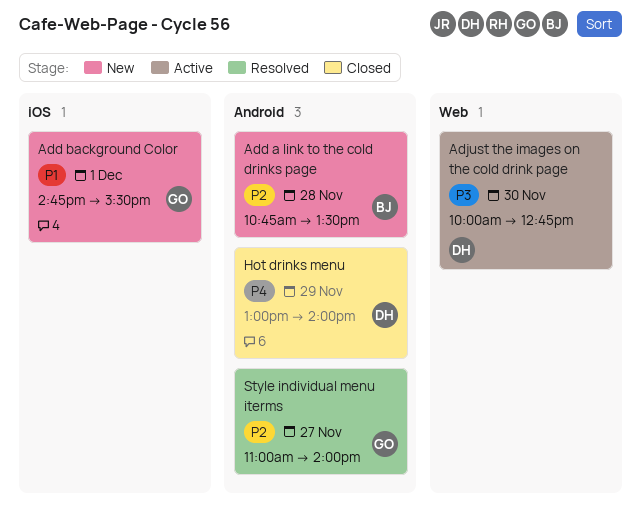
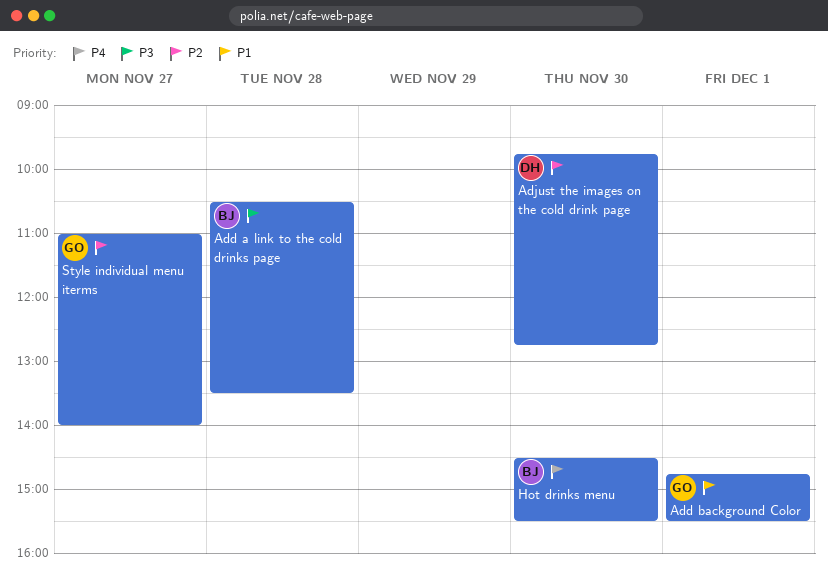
Add a link to the cold drinks page, priority: P2 -> P3
Add a link to the cold drinks page, begins: 10:45 -> 10:30
Adjust the images on the cold drink page, priority: P3 -> P2
Adjust the images on the cold drink page, begins: 10:00 -> 09:45
Hot drinks menu, owner: DH -> BJ
Hot drinks menu, day: Nov 29 -> Nov 30
Hot drinks menu, begins: 13:00 -> 14:30
Hot drinks menu, ends: 14:00 -> 15:30

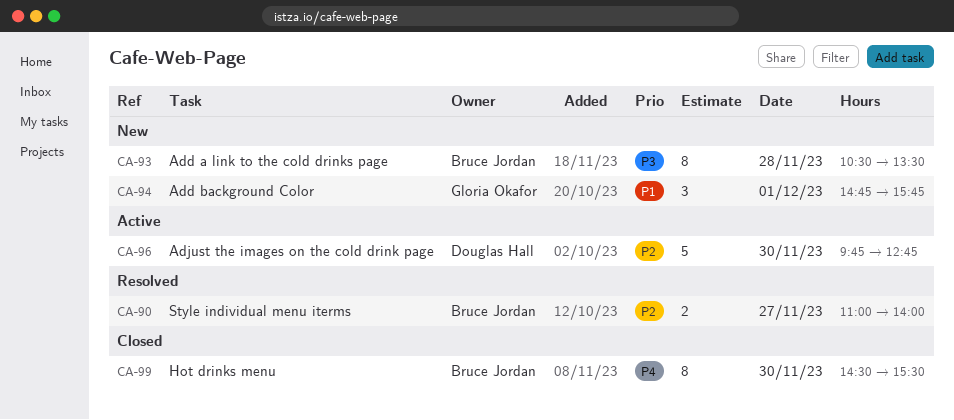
Add background Color, ends: 15:30 -> 15:45
Style individual menu iterms, owner: Gloria Okafor -> Bruce Jordan

